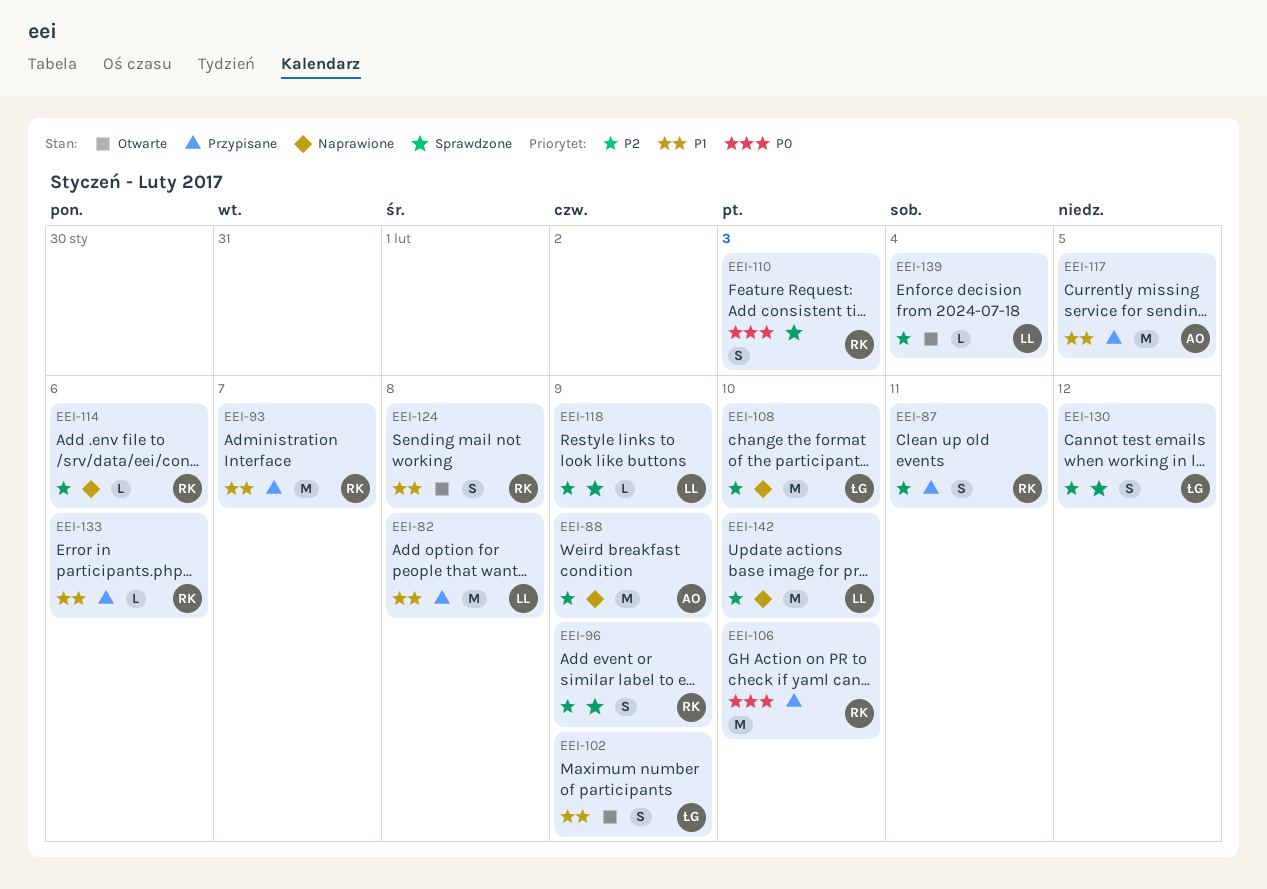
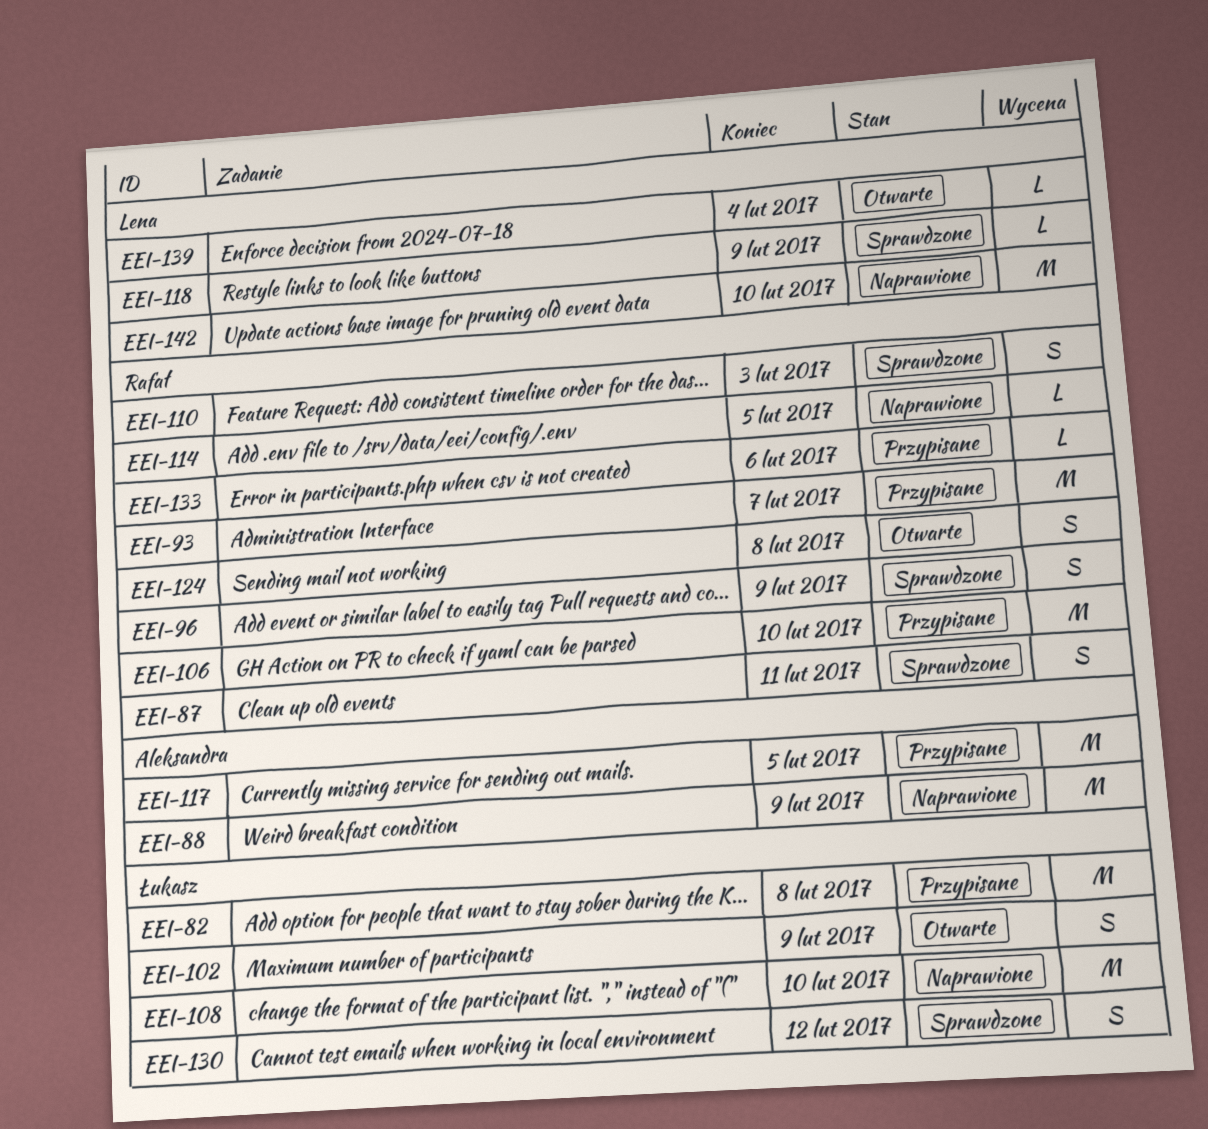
EEI-82, owner: Lena -> Łukasz
EEI-87, status: Przypisane -> Sprawdzone
EEI-114, due: Feb 6 -> Feb 5

